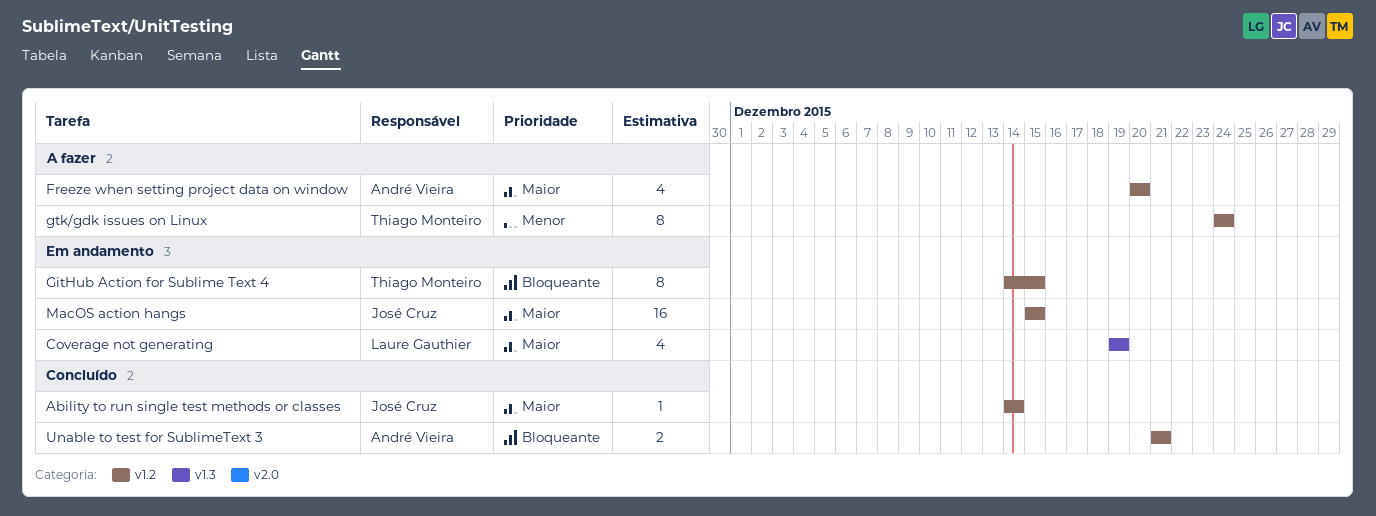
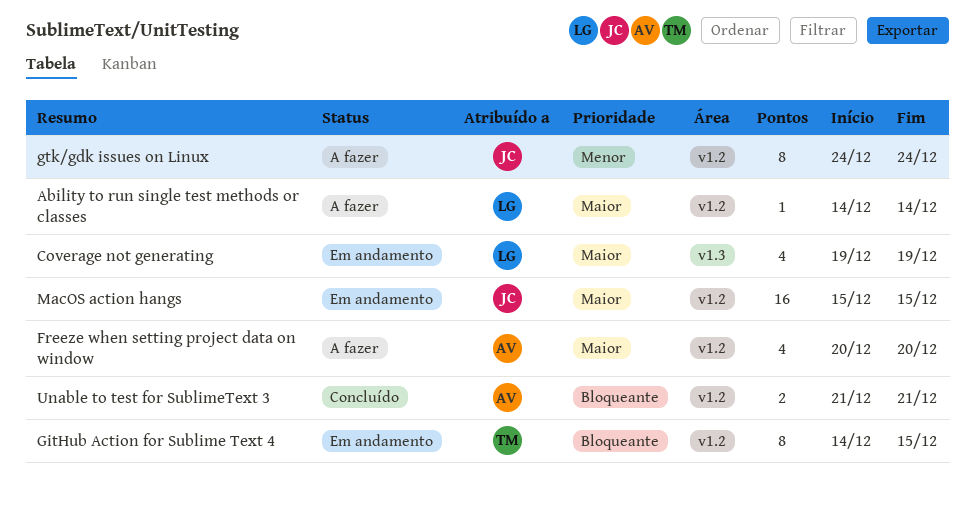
Ability to run single test methods or classes, status: Concluído -> A fazer
Ability to run single test methods or classes, owner: José Cruz -> Laure Gauthier
gtk/gdk issues on Linux, owner: Thiago Monteiro -> José Cruz

